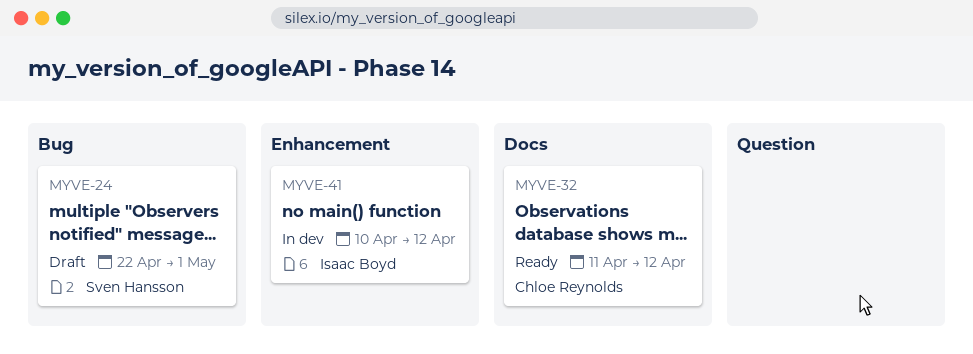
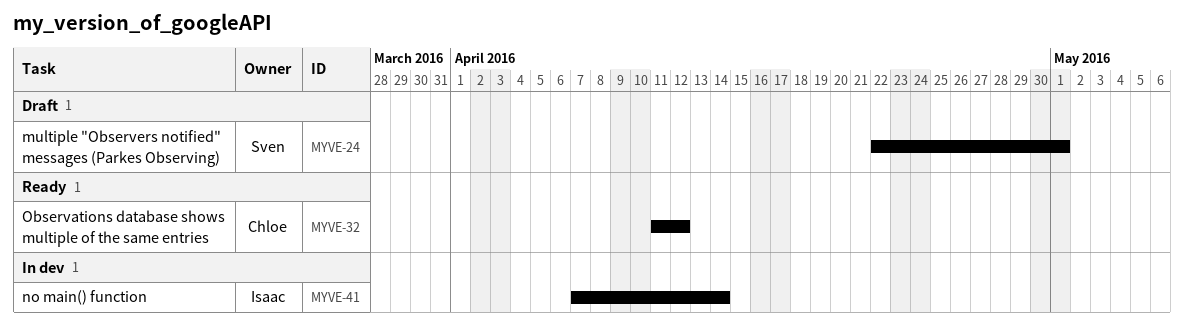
MYVE-41, start: Apr 10 -> Apr 7
MYVE-41, due: Apr 12 -> Apr 14

